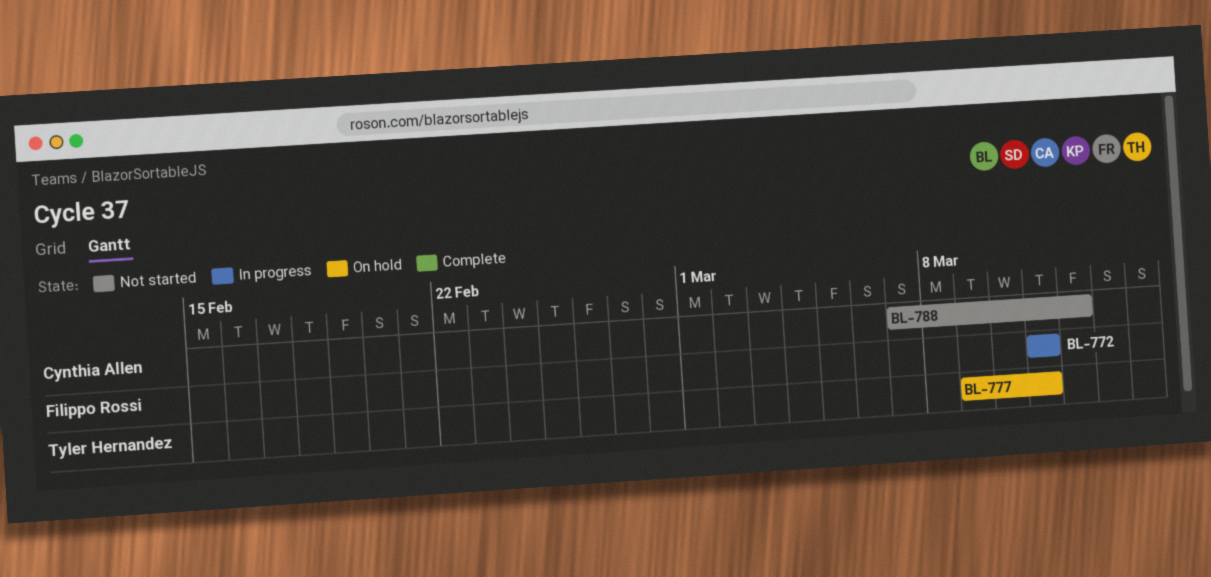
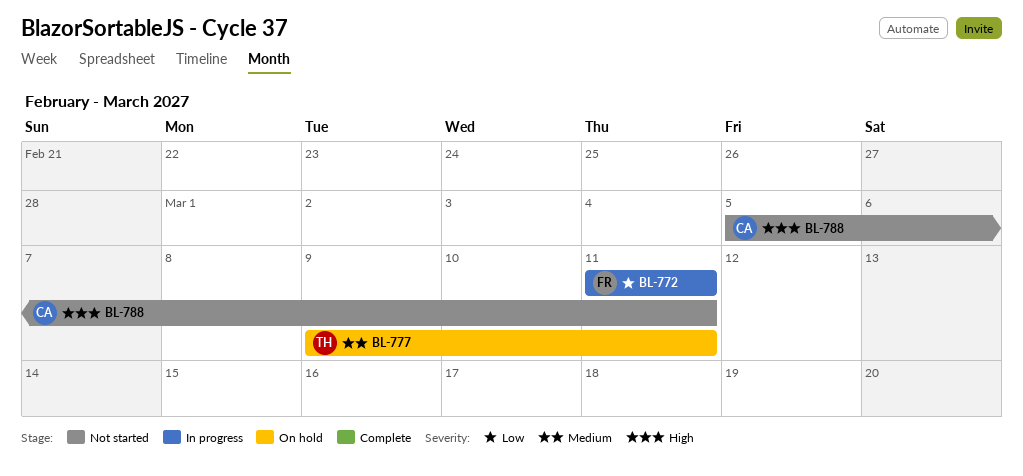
BL-788, start: Mar 7 -> Mar 5
BL-788, due: Mar 12 -> Mar 11

